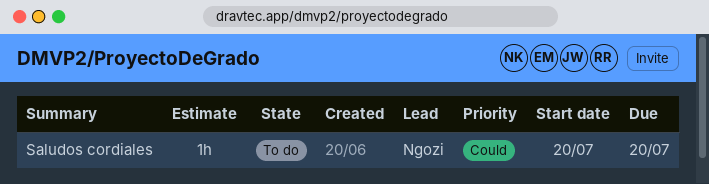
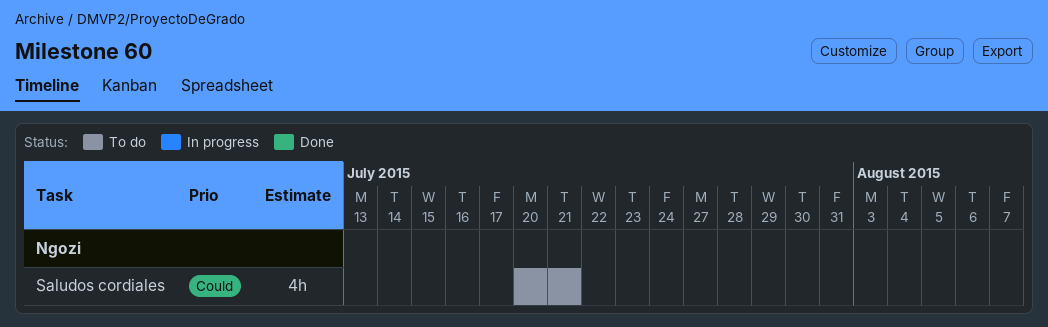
Saludos cordiales, estimate: 1h -> 4h
Saludos cordiales, due: Jul 20 -> Jul 21

